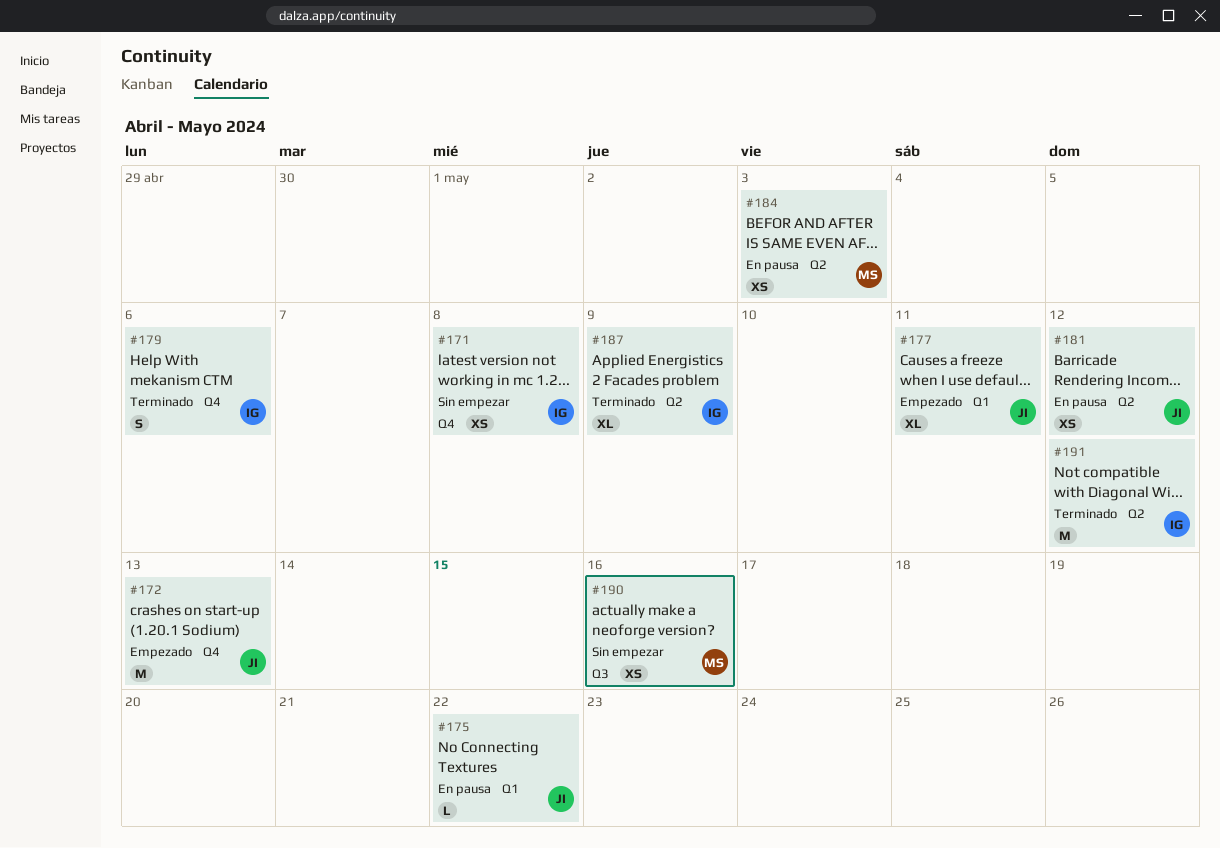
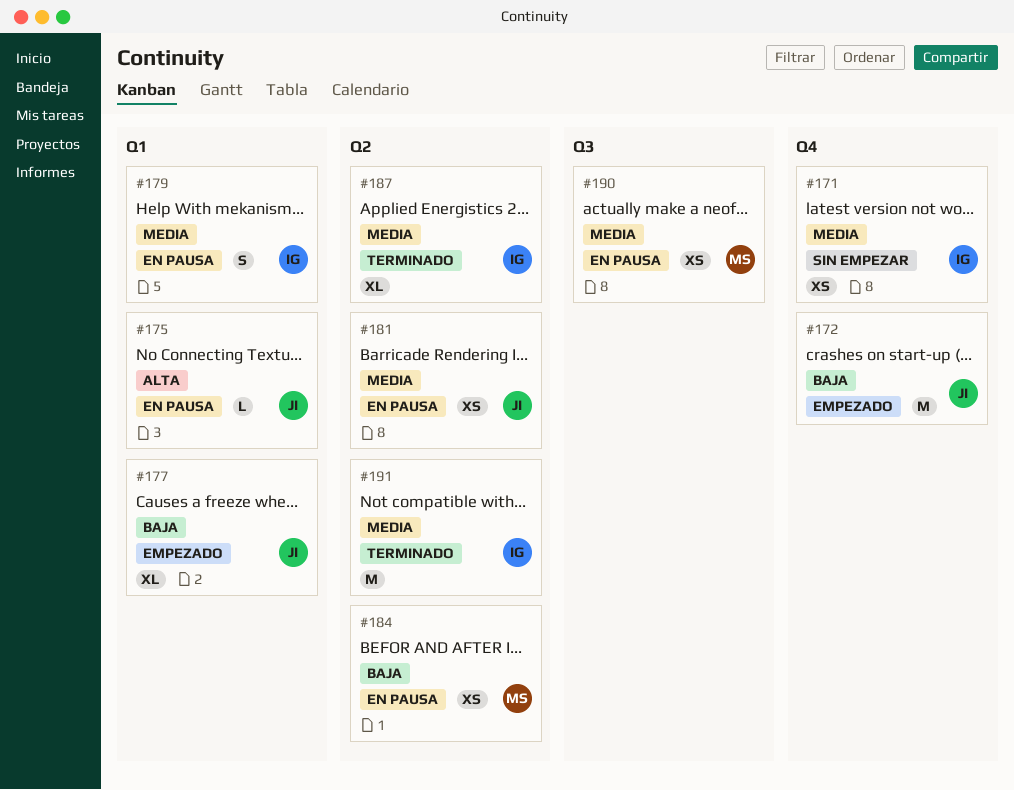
#179, status: Terminado -> En pausa
#179, label: Q4 -> Q1
#190, status: Sin empezar -> En pausa

